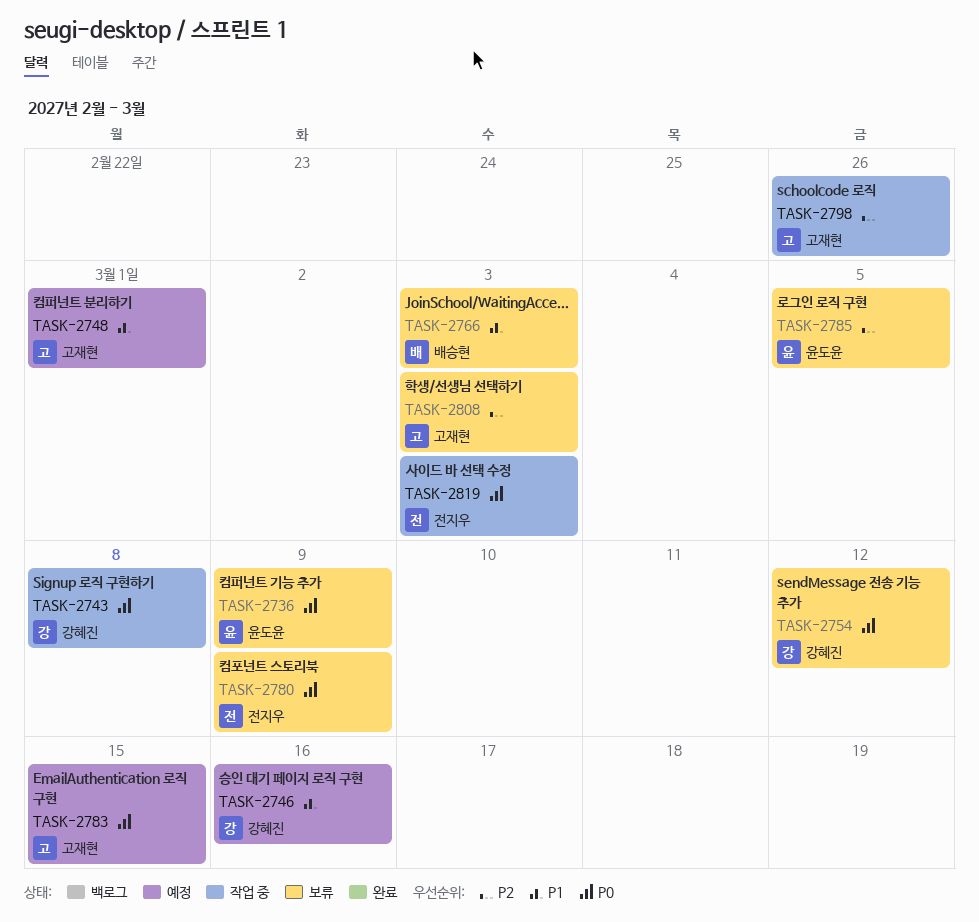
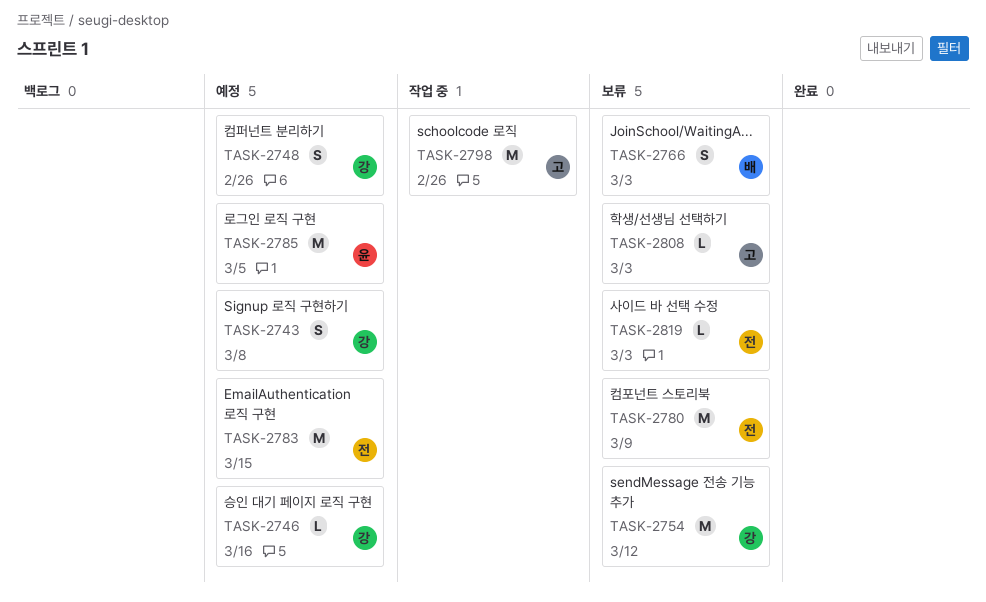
TASK-2736: present -> none
TASK-2743, status: 작업 중 -> 예정
TASK-2748, owner: 고재현 -> 강혜진
TASK-2748, due: Mar 1 -> Feb 26
TASK-2783, owner: 고재현 -> 전지우
TASK-2785, status: 보류 -> 예정
TASK-2819, status: 작업 중 -> 보류

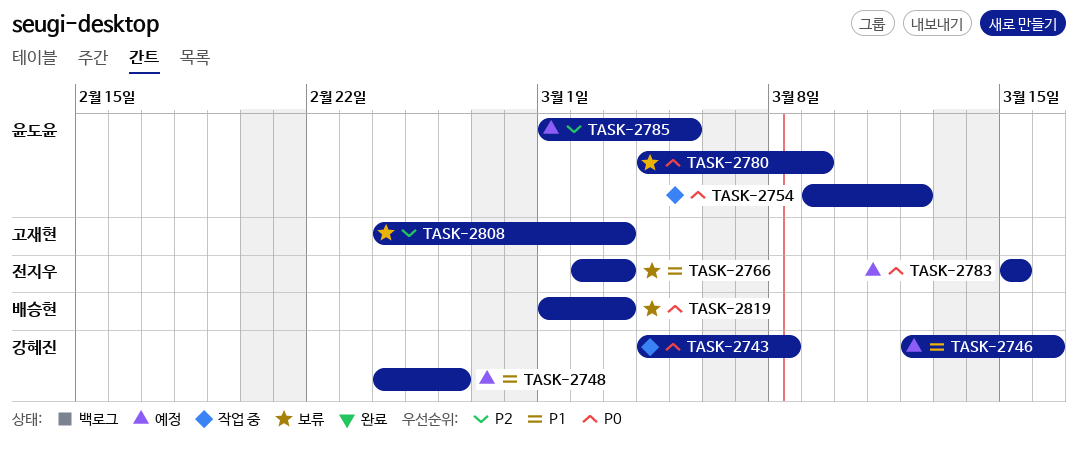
TASK-2743, status: 예정 -> 작업 중
TASK-2754, status: 보류 -> 작업 중
TASK-2754, owner: 강혜진 -> 윤도윤
TASK-2766, owner: 배승현 -> 전지우
TASK-2780, owner: 전지우 -> 윤도윤
TASK-2798: present -> none
TASK-2819, owner: 전지우 -> 배승현

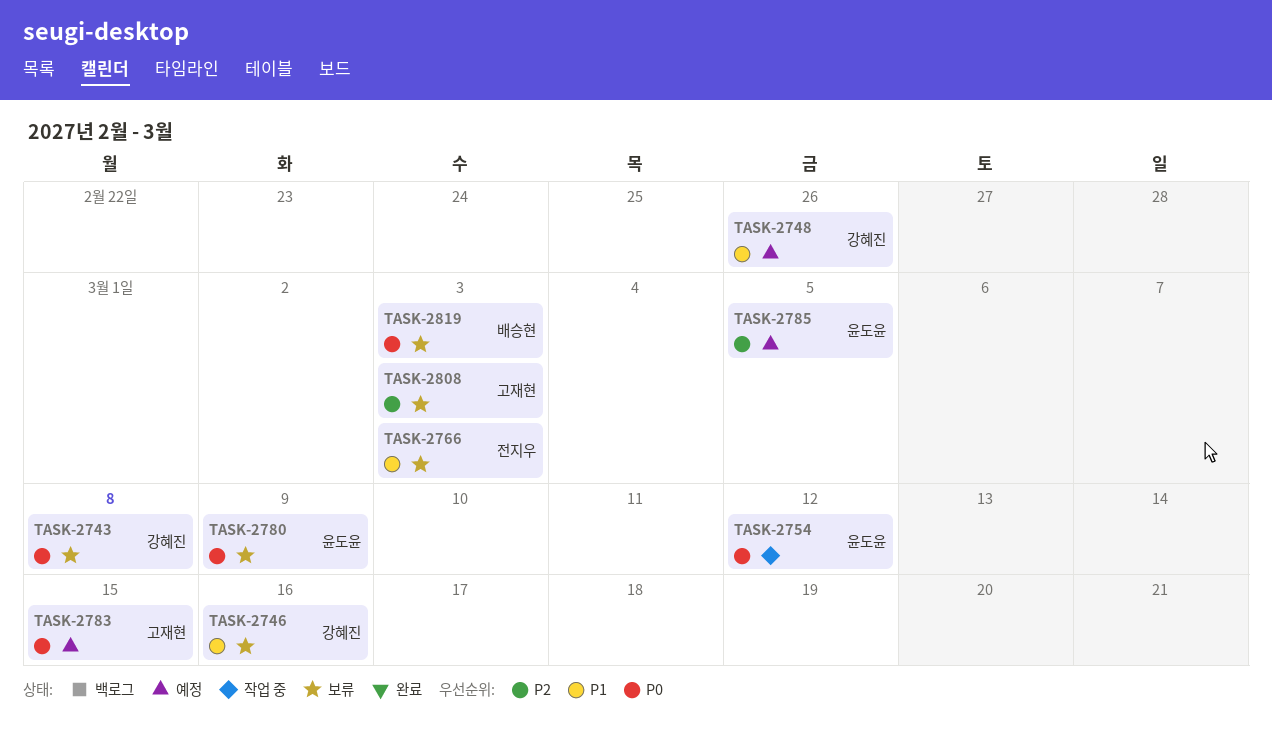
TASK-2743, status: 작업 중 -> 보류
TASK-2746, status: 예정 -> 보류
TASK-2783, owner: 전지우 -> 고재현

